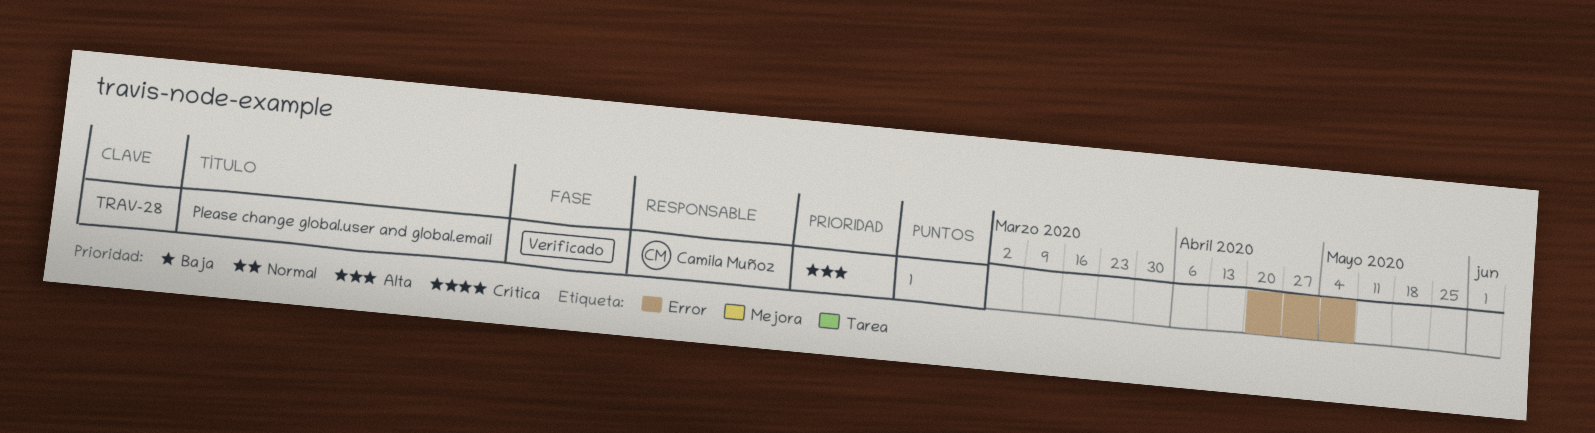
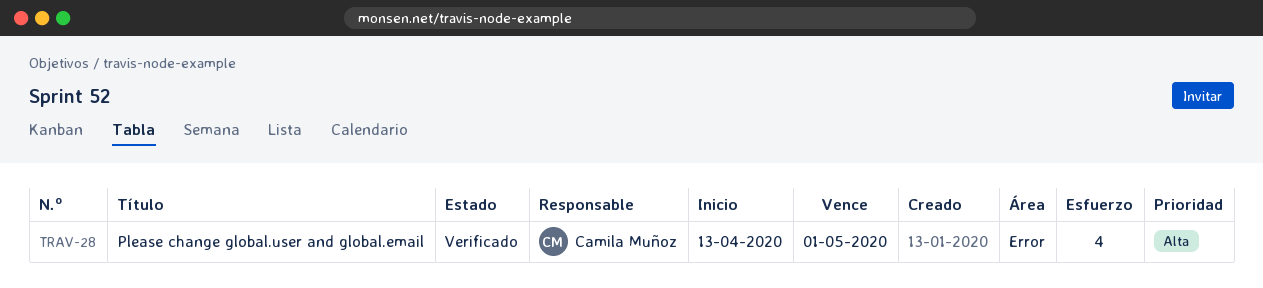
TRAV-28, estimate: 1 -> 4
TRAV-28, start: Apr 20 -> Apr 13
TRAV-28, due: May 8 -> May 1

